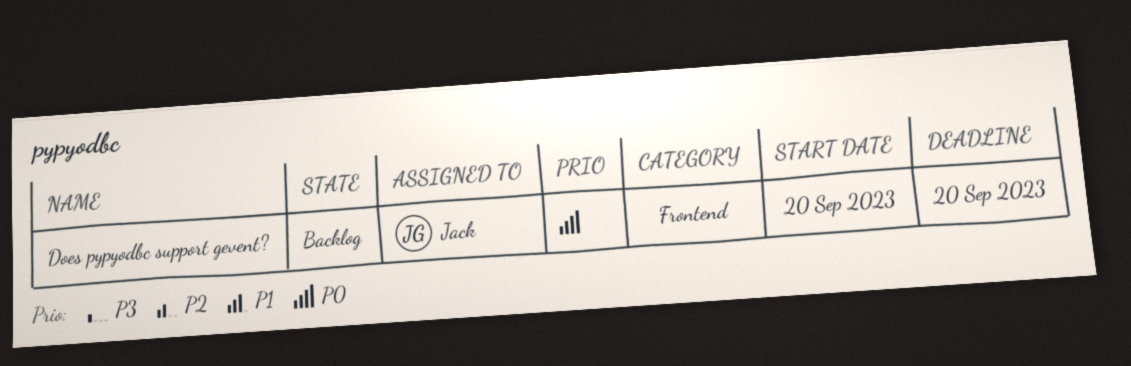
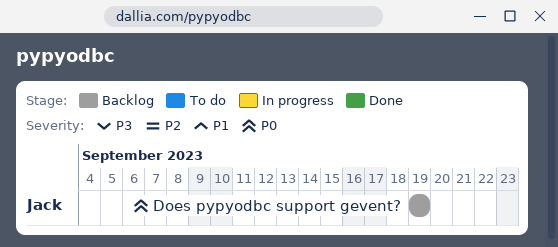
Does pypyodbc support gevent?, start: Sep 20 -> Sep 19
Does pypyodbc support gevent?, due: Sep 20 -> Sep 19

